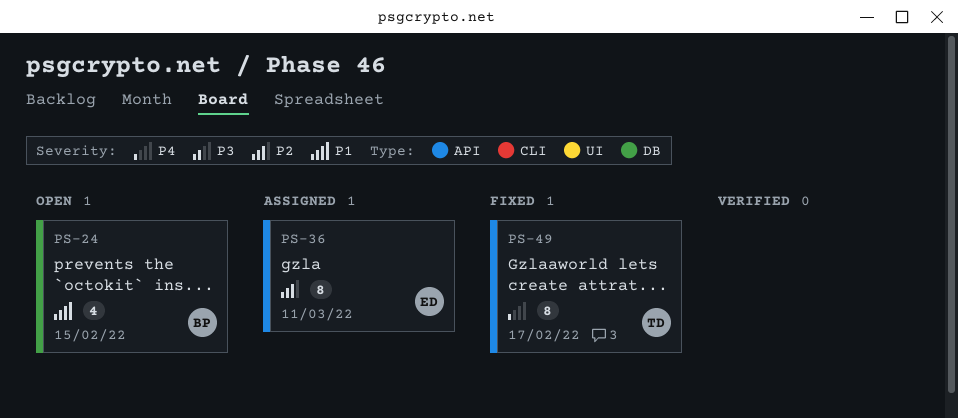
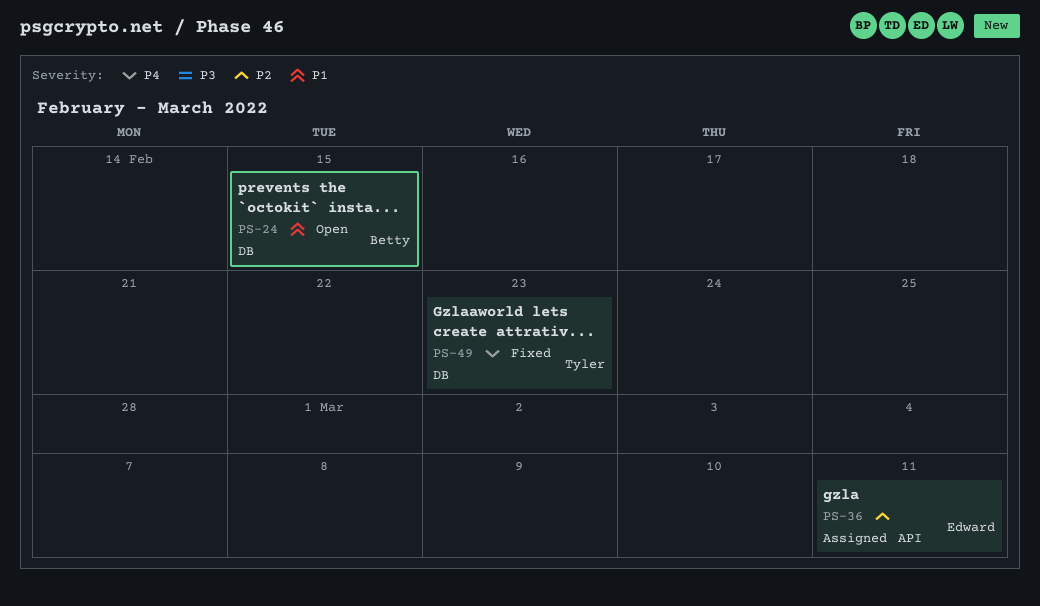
PS-49, label: API -> DB
PS-49, due: Feb 17 -> Feb 23

